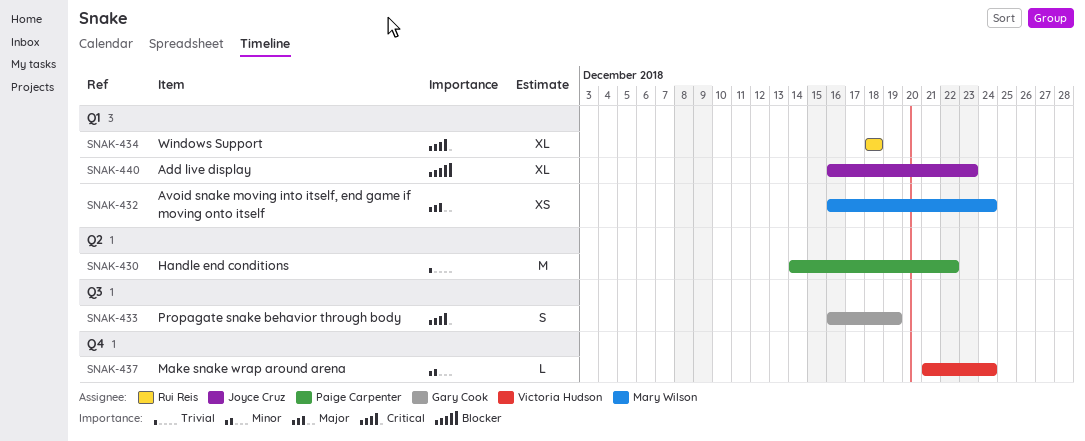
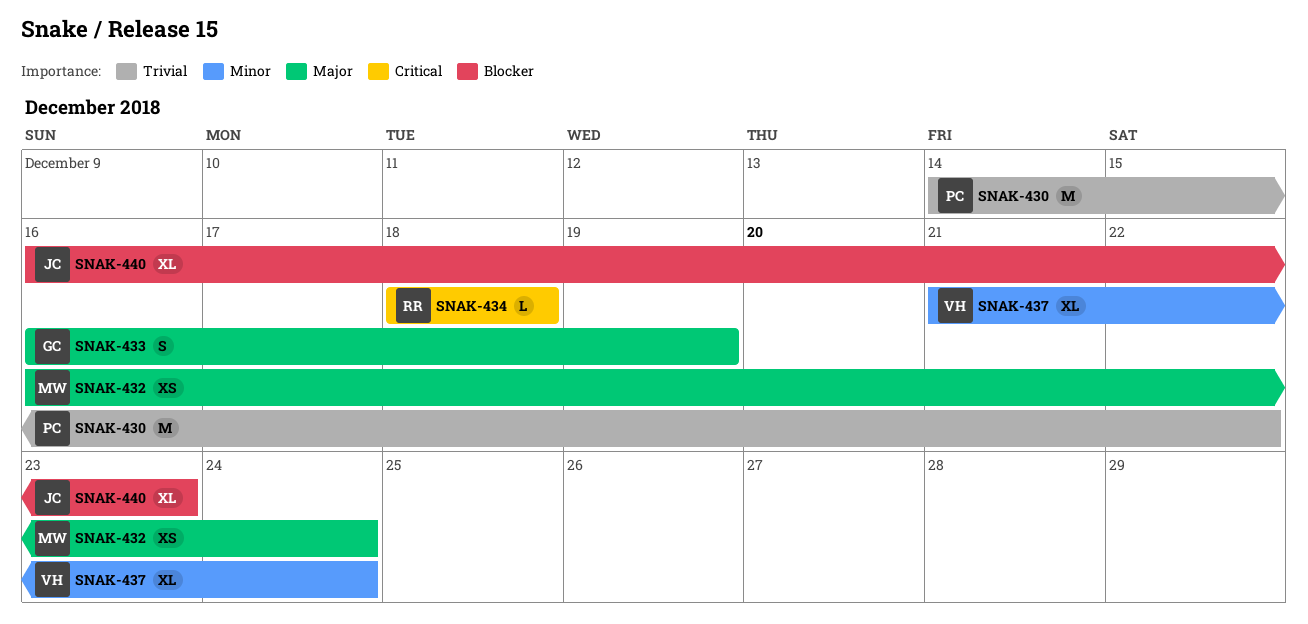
SNAK-433, priority: Critical -> Major
SNAK-434, estimate: XL -> L
SNAK-437, estimate: L -> XL

